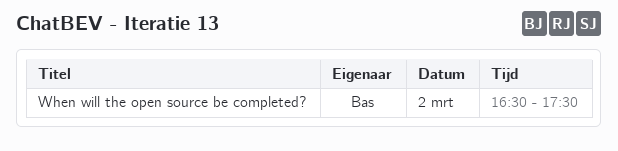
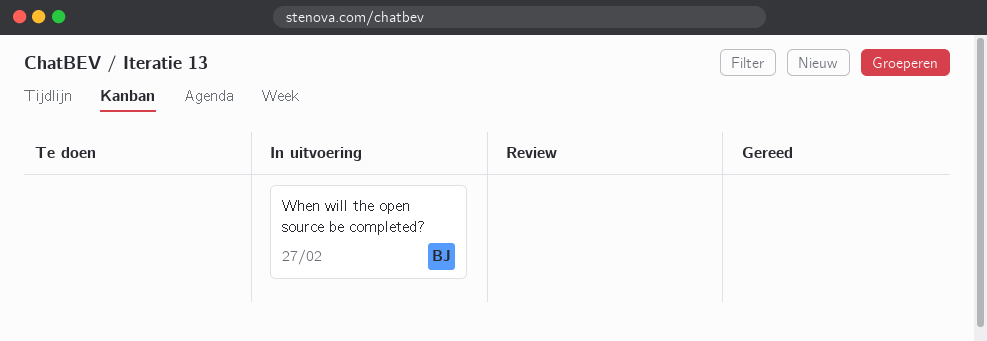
When will the open source be completed?, day: Mar 2 -> Feb 27

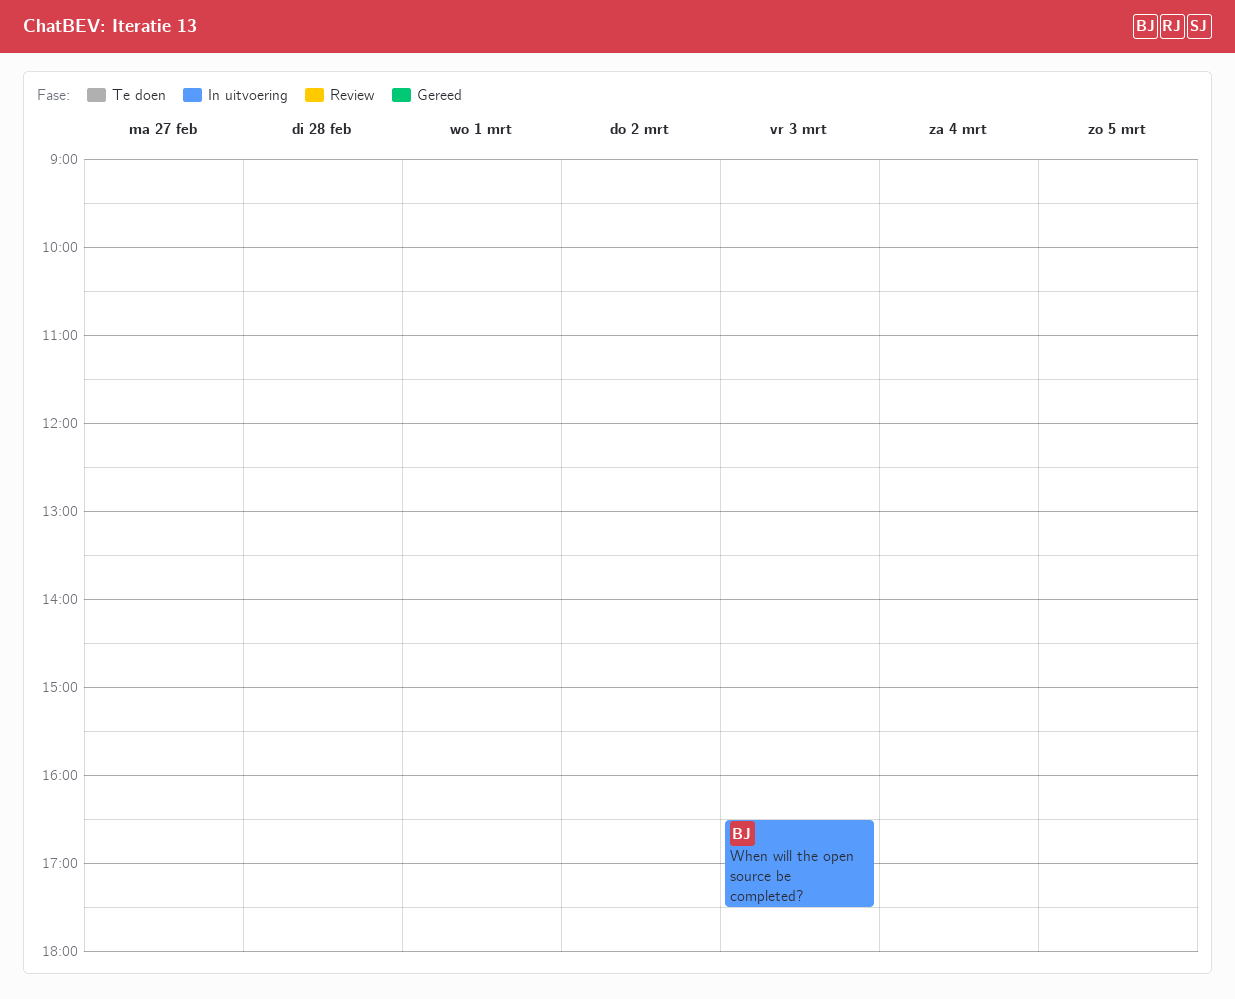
When will the open source be completed?, day: Feb 27 -> Mar 3

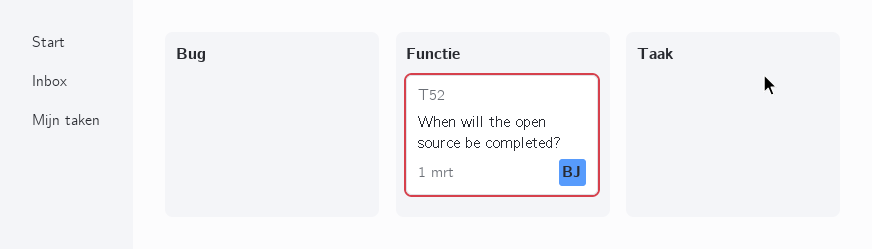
When will the open source be completed?, day: Mar 3 -> Mar 1

